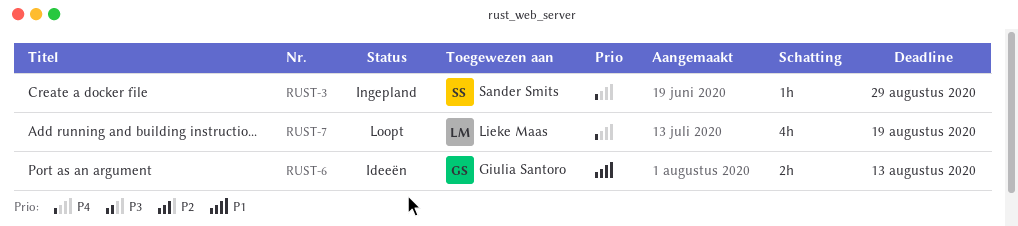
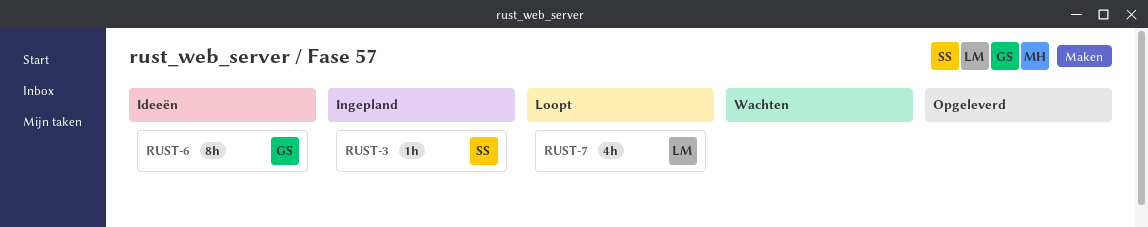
RUST-6, estimate: 2h -> 8h

